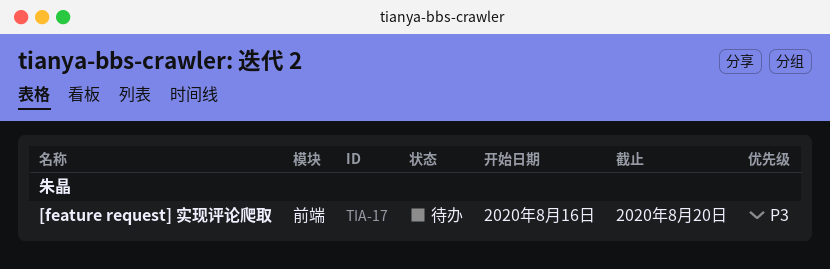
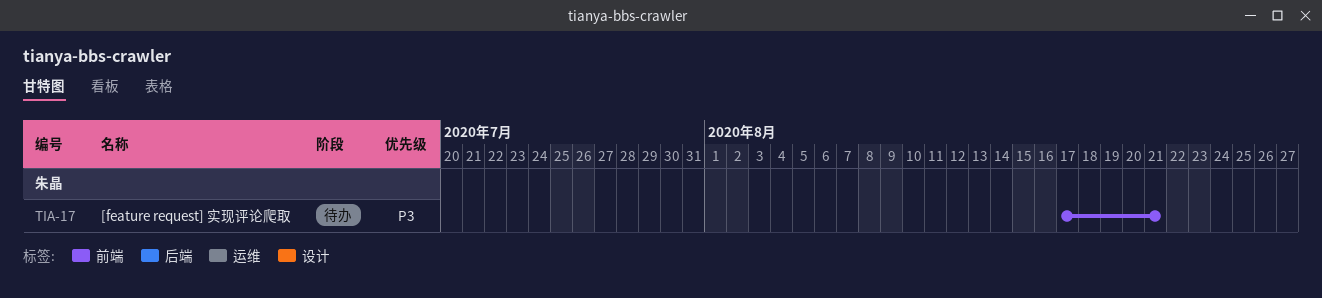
TIA-17, start: Aug 16 -> Aug 17
TIA-17, due: Aug 20 -> Aug 21

